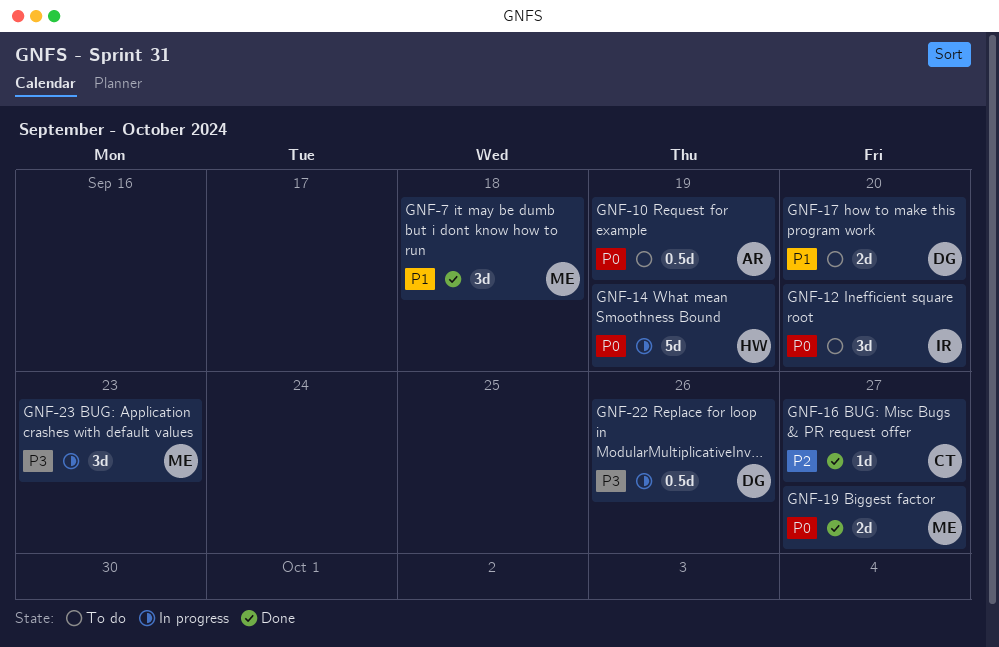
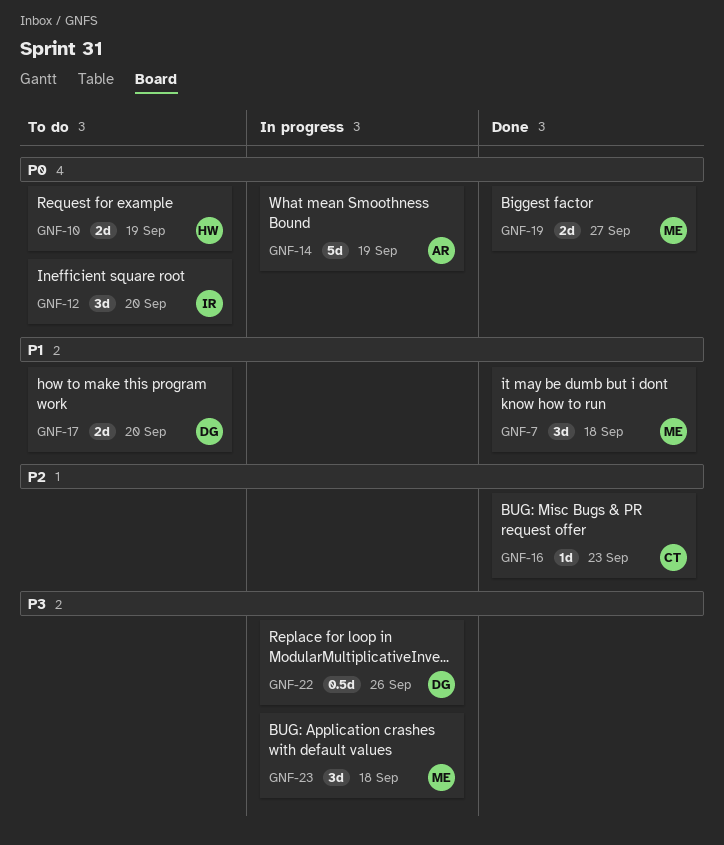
GNF-10, owner: AR -> HW
GNF-10, estimate: 0.5d -> 2d
GNF-14, owner: HW -> AR
GNF-16, due: Sep 27 -> Sep 23
GNF-23, due: Sep 23 -> Sep 18

